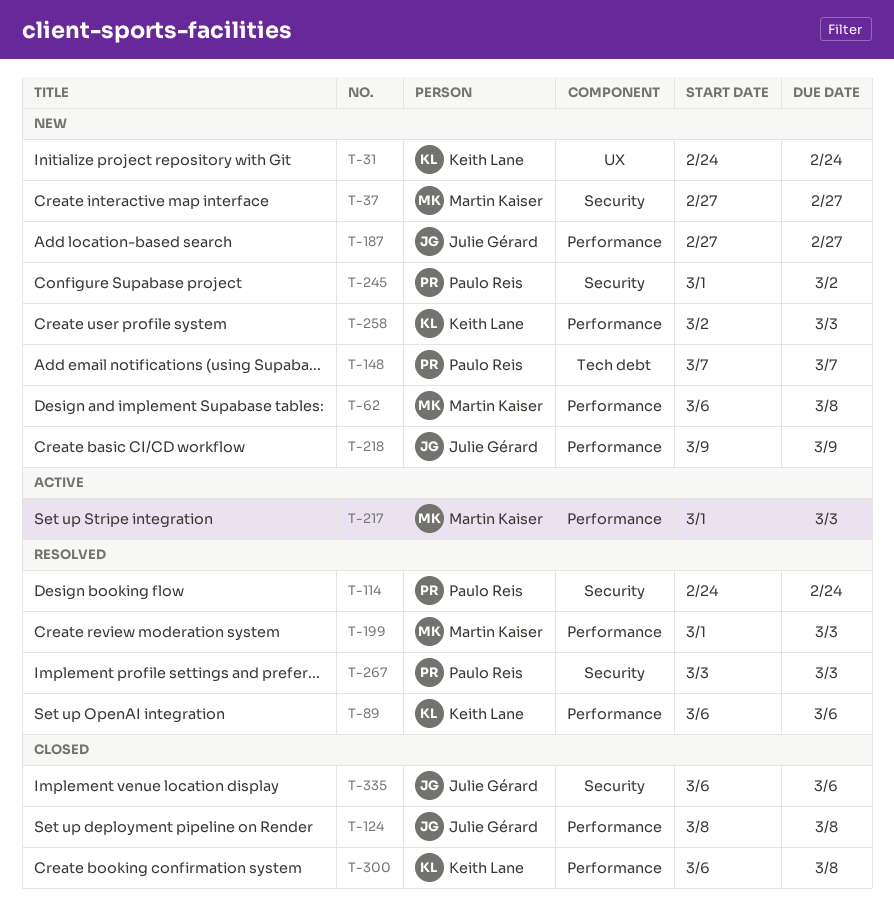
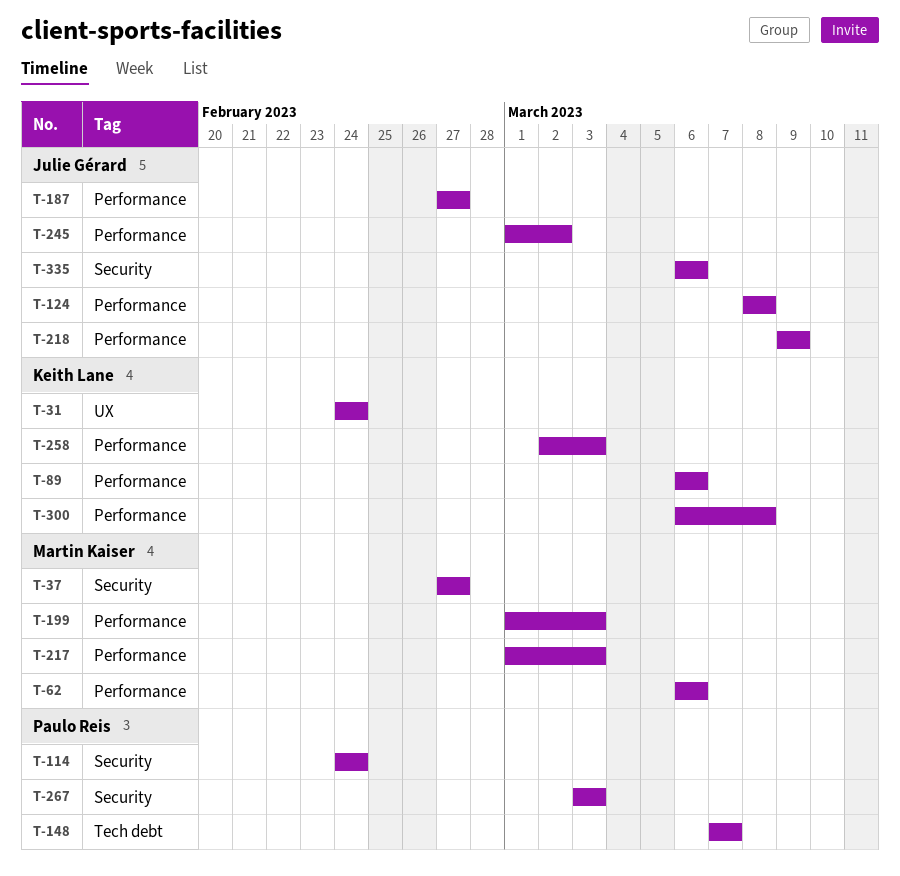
T-62, due: Mar 8 -> Mar 6
T-245, owner: Paulo Reis -> Julie Gérard
T-245, label: Security -> Performance

